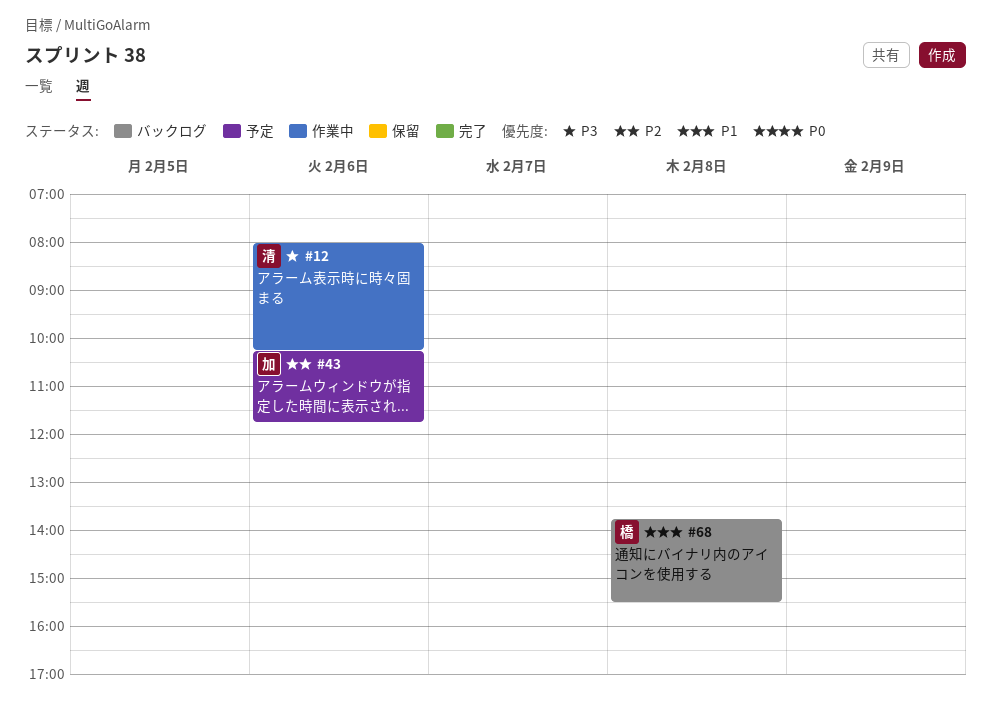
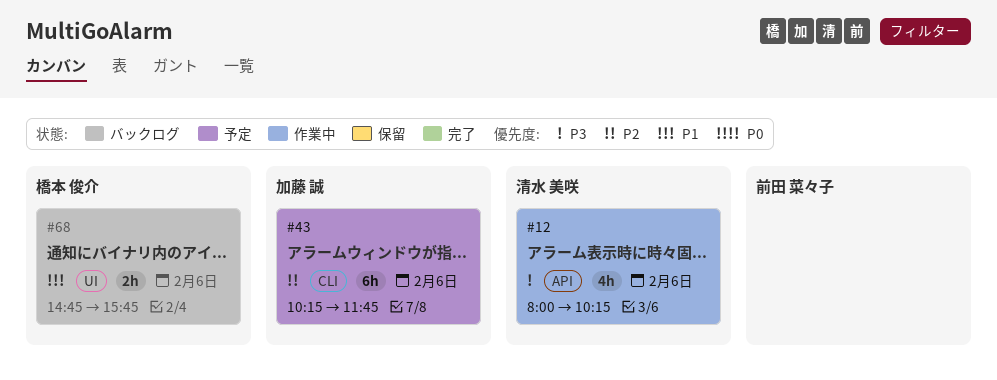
#68, day: Feb 8 -> Feb 6
#68, begins: 13:45 -> 14:45
#68, ends: 15:30 -> 15:45

